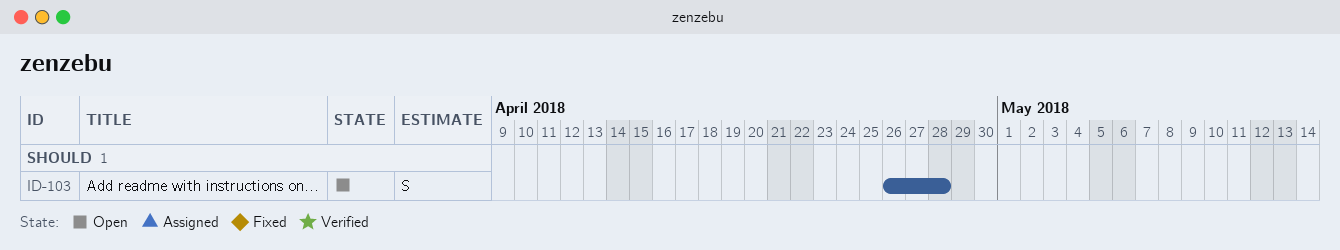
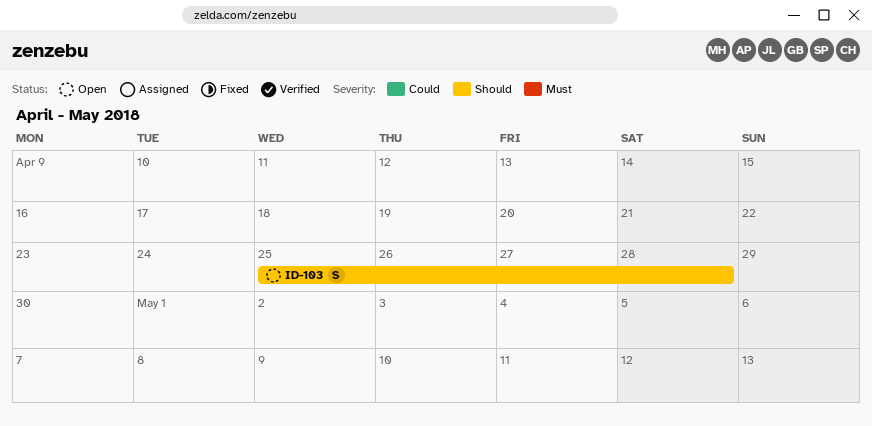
ID-103, start: Apr 26 -> Apr 25

